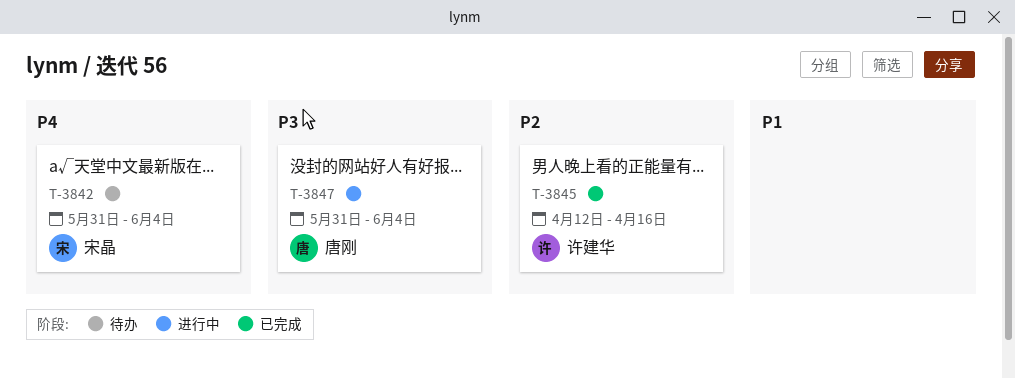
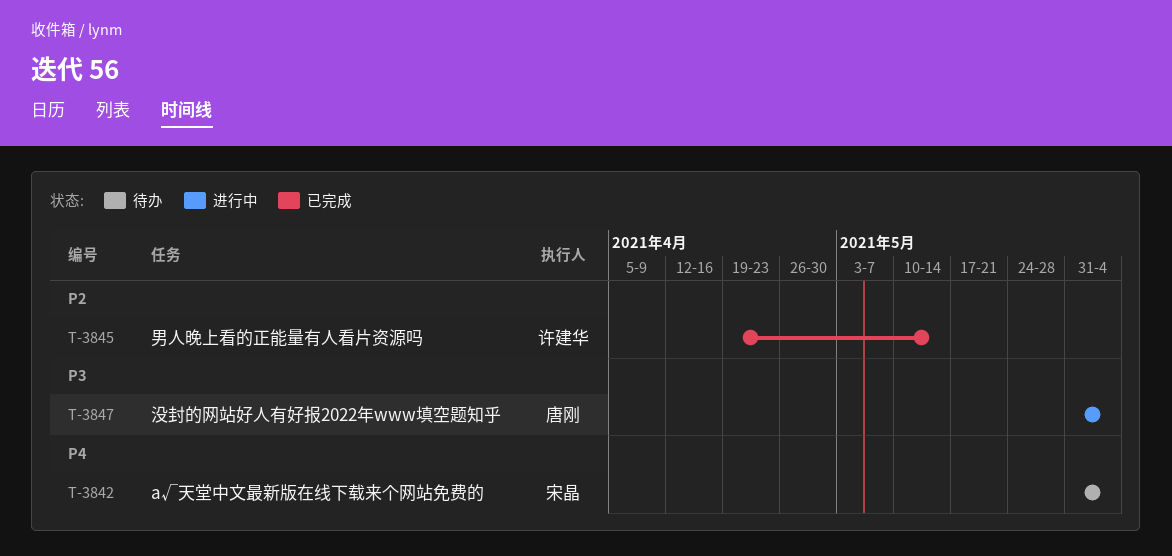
T-3845, start: Apr 12 -> Apr 19
T-3845, due: Apr 16 -> May 14

